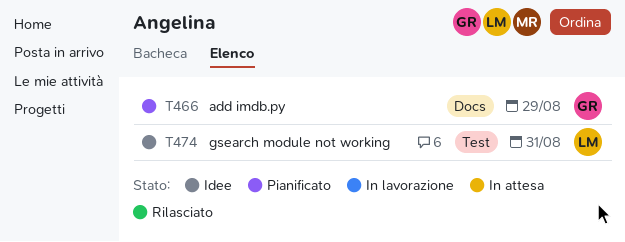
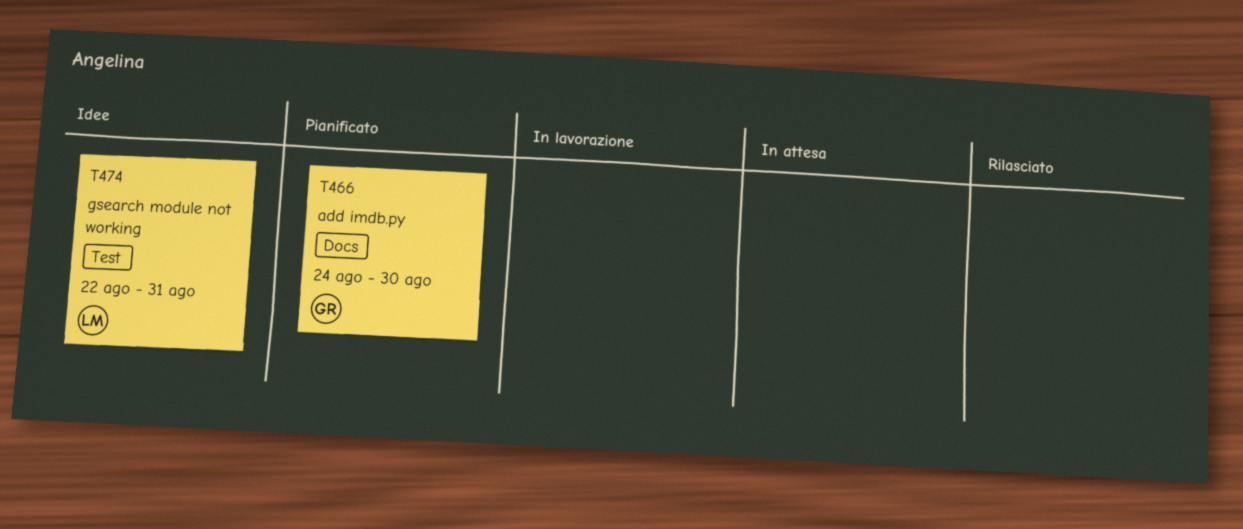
T466, due: Aug 29 -> Aug 30

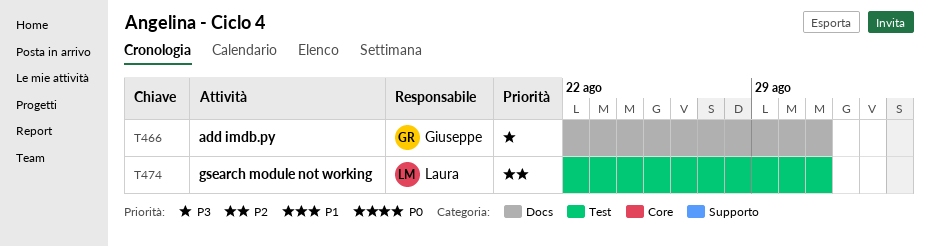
T466, start: Aug 24 -> Aug 22
T466, due: Aug 30 -> Aug 31

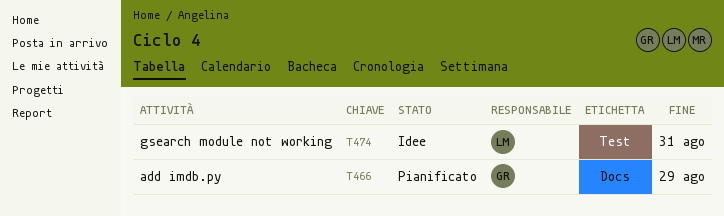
T466, due: Aug 31 -> Aug 29

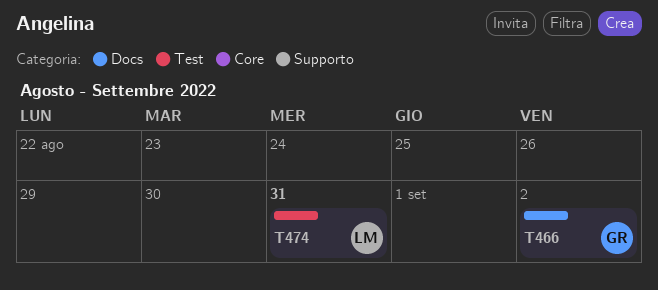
T466, due: Aug 29 -> Sep 2

